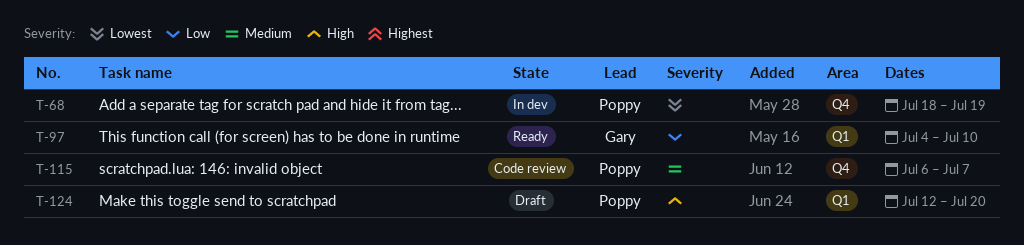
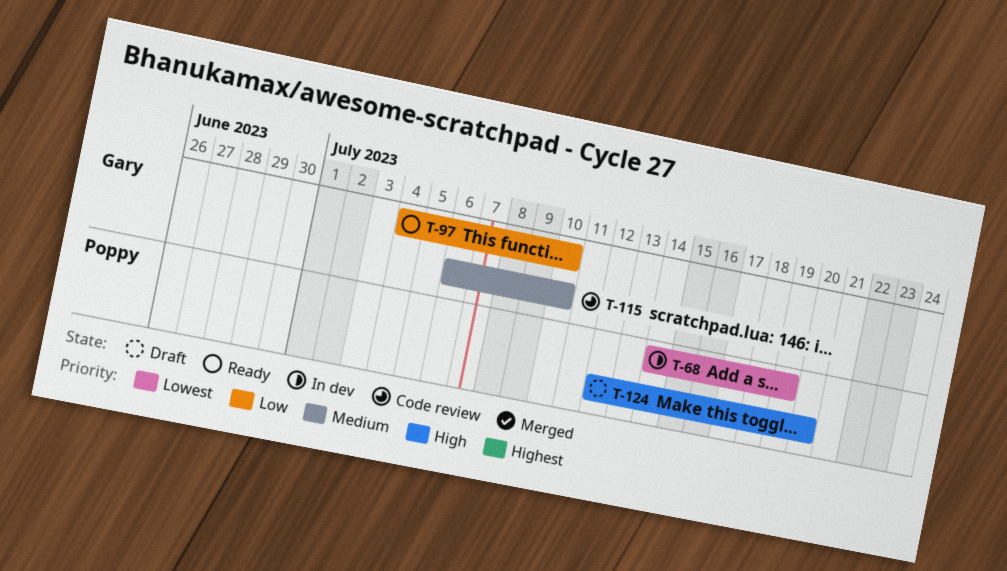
T-68, start: Jul 18 -> Jul 14
T-115, owner: Poppy -> Gary
T-115, due: Jul 7 -> Jul 10

